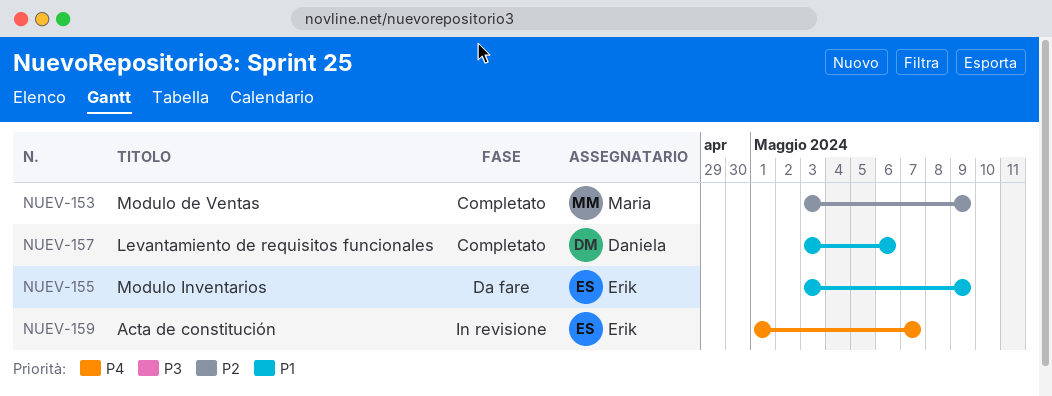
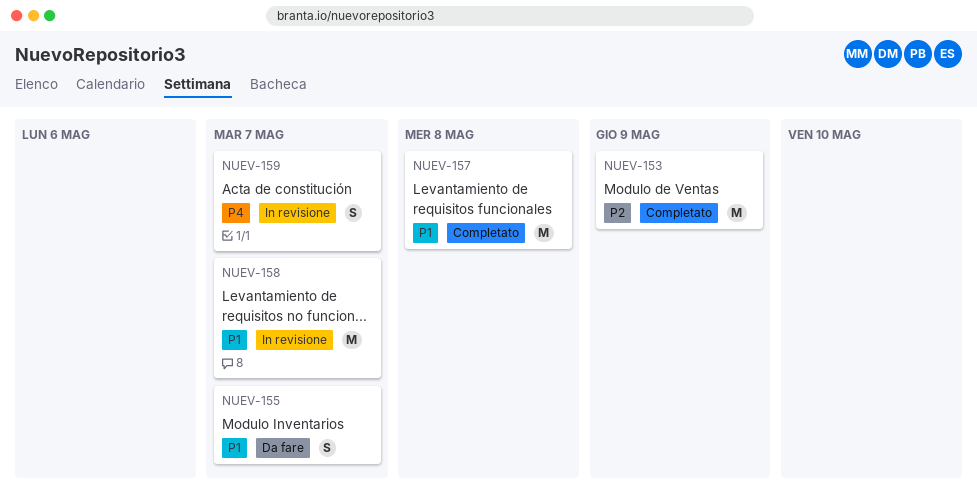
NUEV-155, due: May 9 -> May 7
NUEV-157, due: May 6 -> May 8
NUEV-158: none -> present

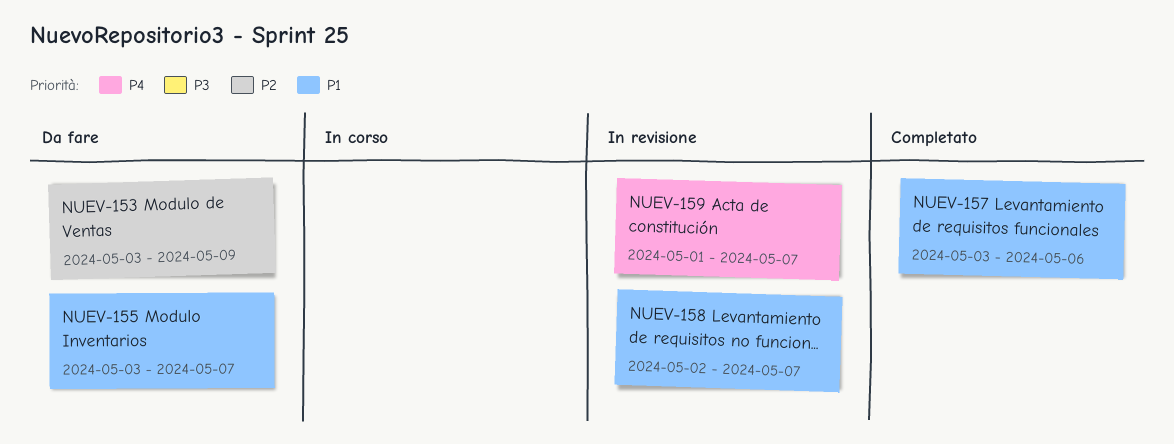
NUEV-153, status: Completato -> Da fare
NUEV-157, due: May 8 -> May 6

